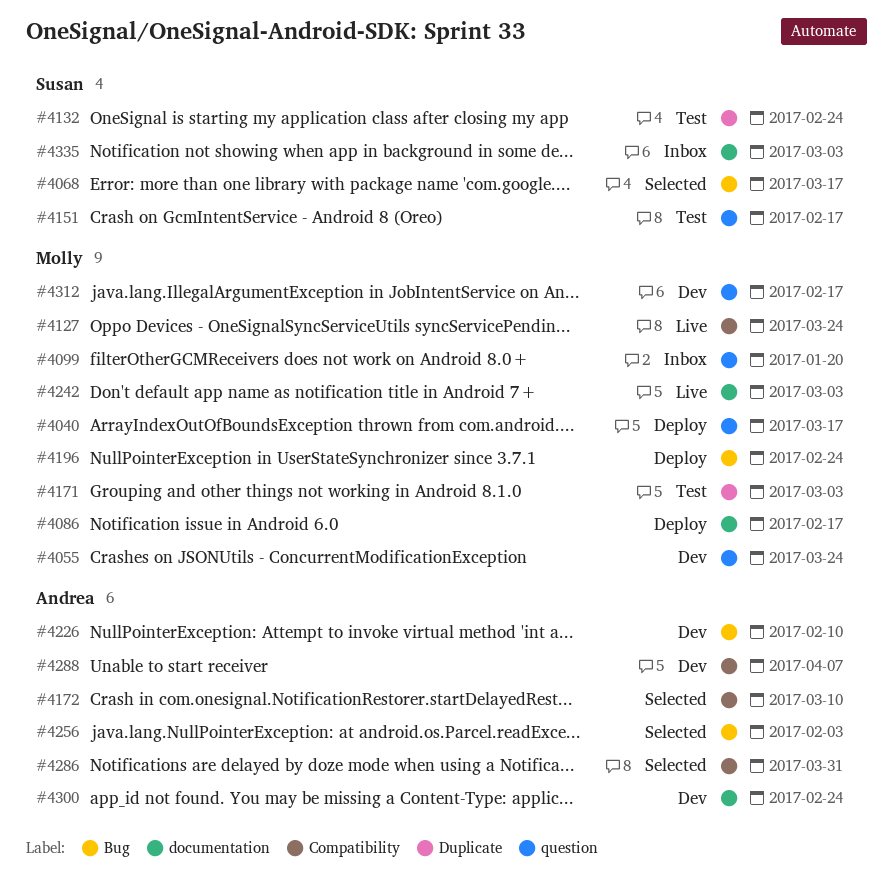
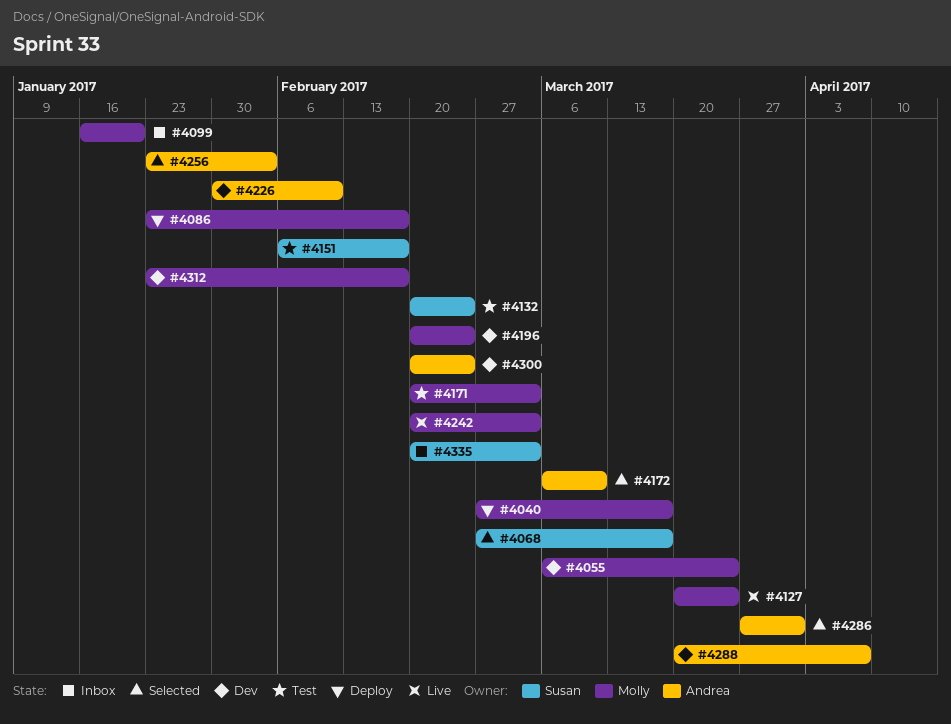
#4196, status: Deploy -> Dev

